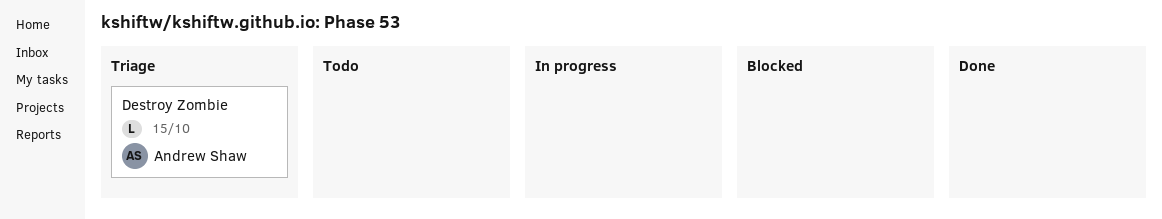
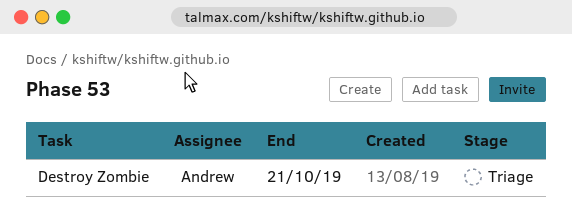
Destroy Zombie, due: Oct 15 -> Oct 21

